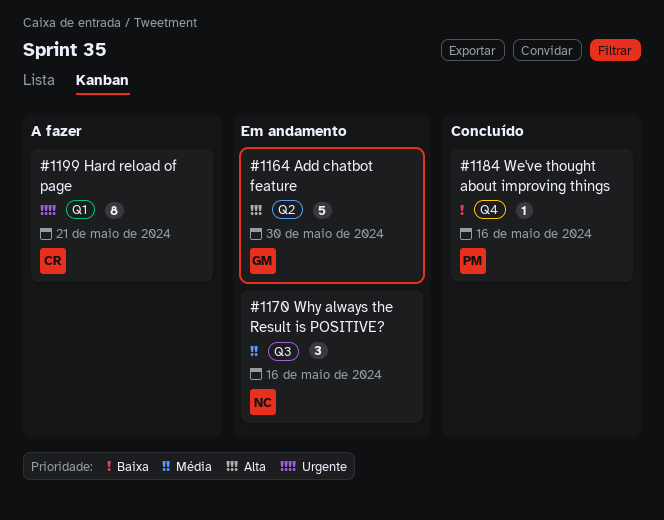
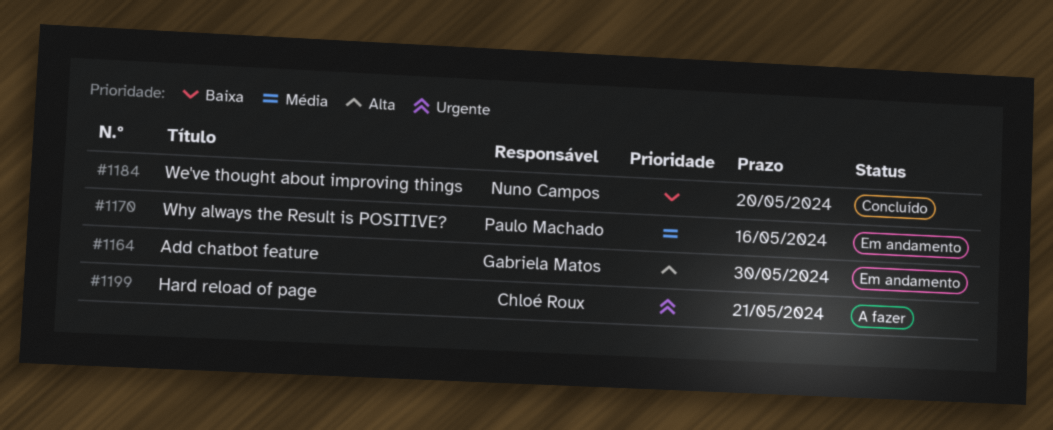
#1170, owner: Nuno Campos -> Paulo Machado
#1184, owner: Paulo Machado -> Nuno Campos
#1184, due: May 16 -> May 20

